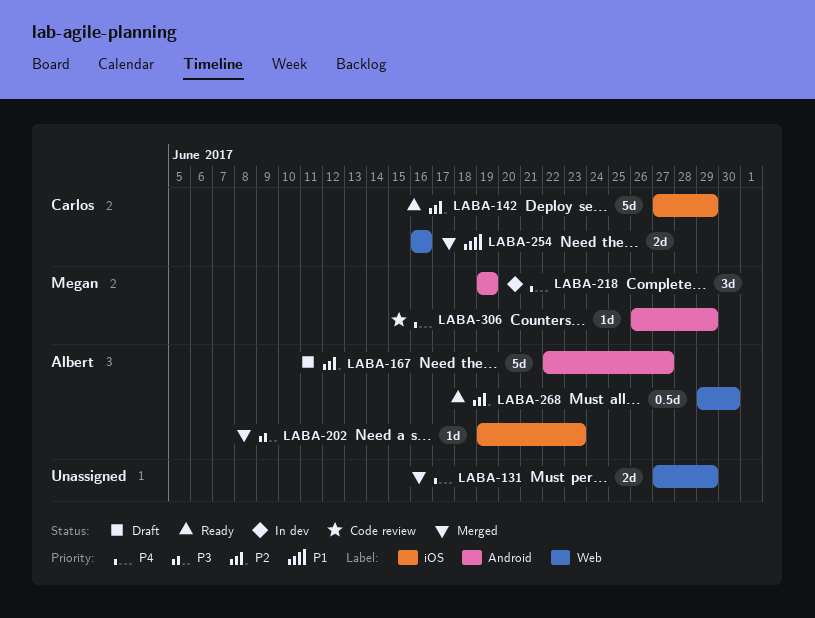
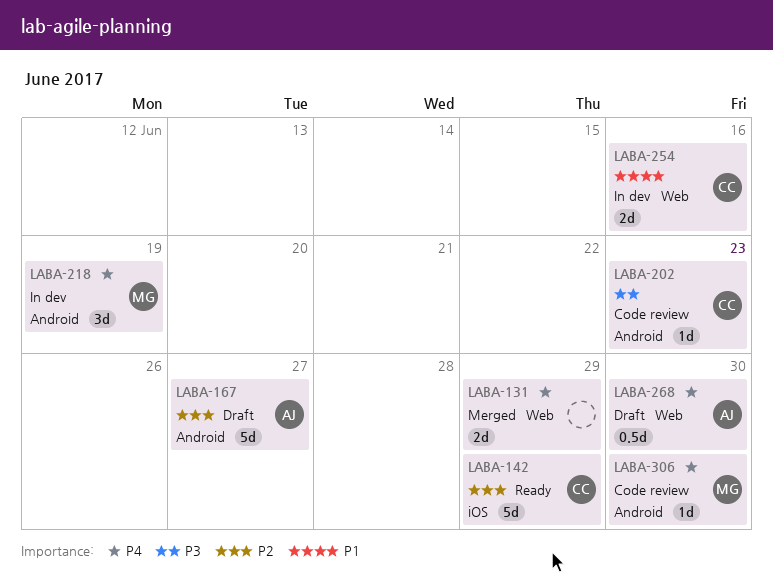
LABA-202, status: Merged -> Code review
LABA-202, owner: Albert -> Carlos
LABA-202, label: iOS -> Android
LABA-254, status: Merged -> In dev
LABA-268, status: Ready -> Draft
LABA-268, priority: P2 -> P4
LABA-306, due: Jun 29 -> Jun 30

